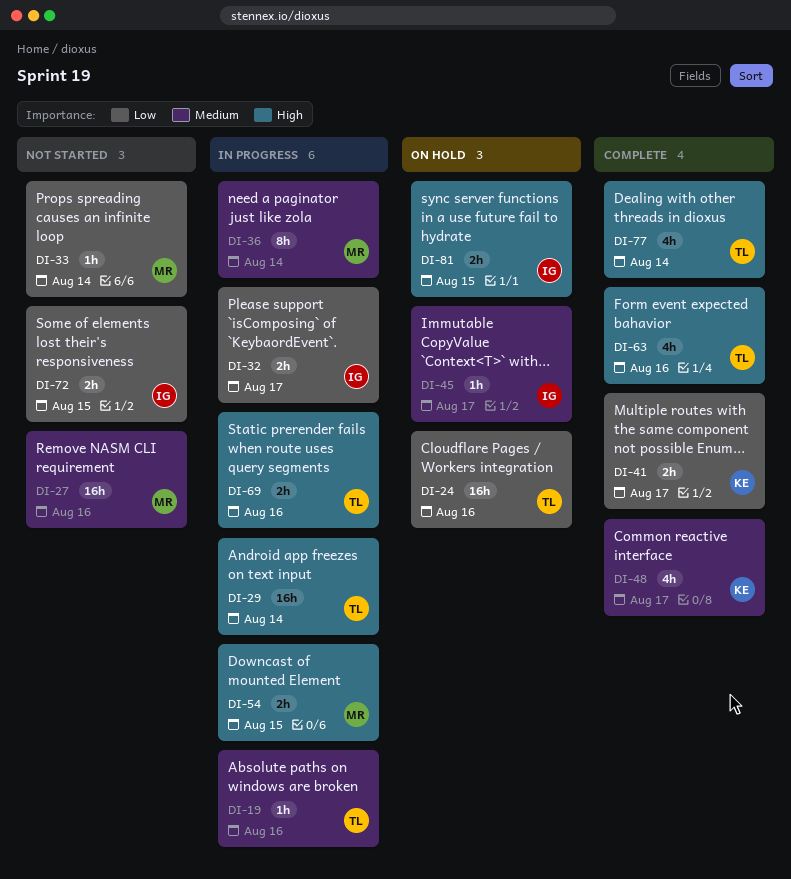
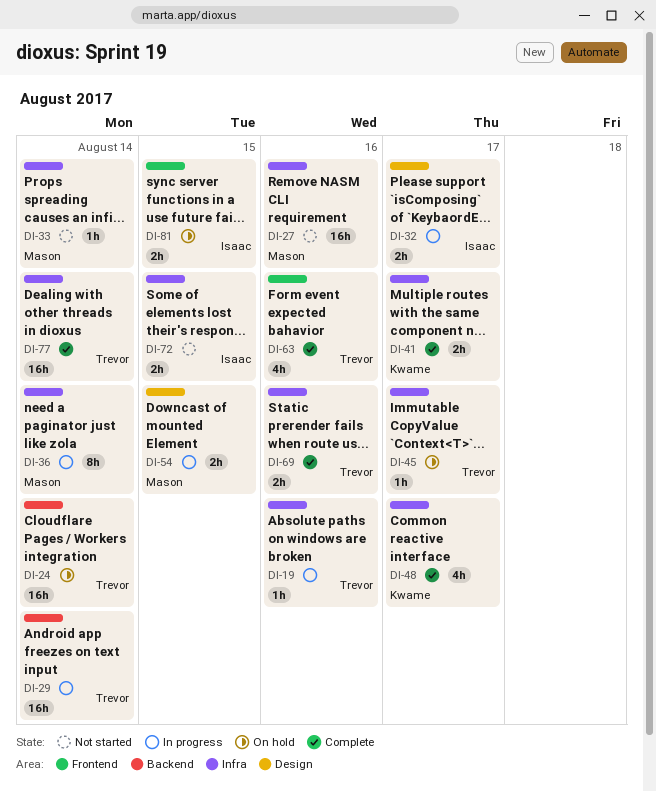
DI-24, due: Aug 16 -> Aug 14
DI-45, owner: Isaac -> Trevor
DI-69, status: In progress -> Complete
DI-77, estimate: 4h -> 16h

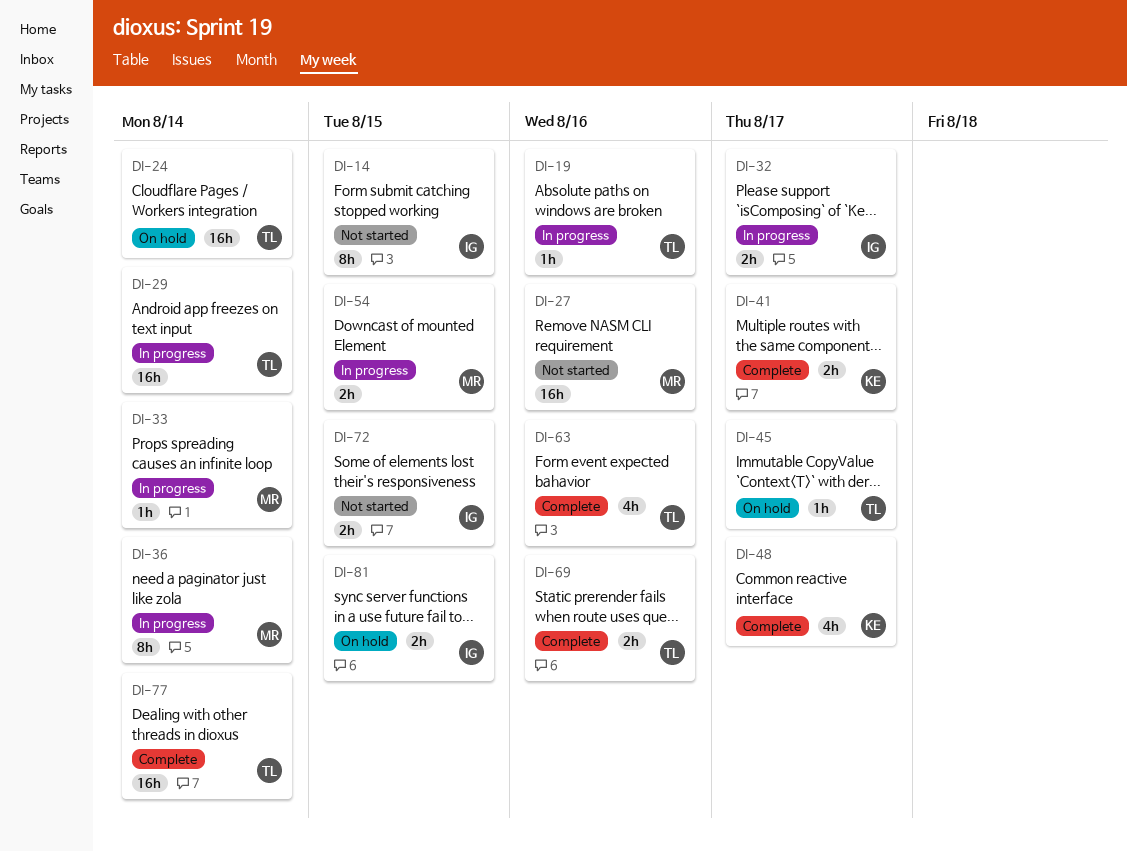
DI-14: none -> present
DI-33, status: Not started -> In progress

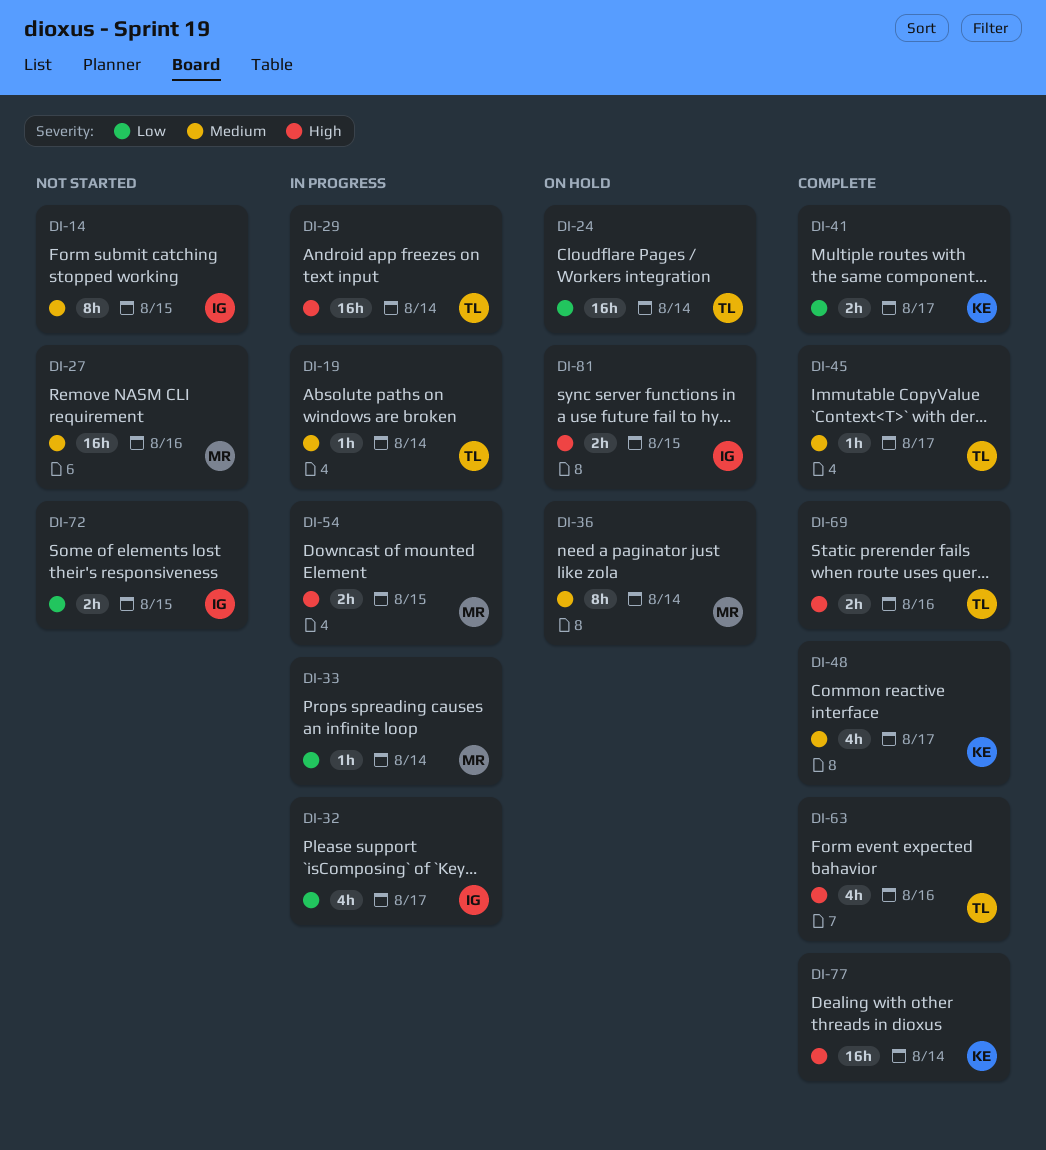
DI-19, due: Aug 16 -> Aug 14
DI-32, estimate: 2h -> 4h
DI-36, status: In progress -> On hold
DI-45, status: On hold -> Complete
DI-77, owner: TL -> KE

